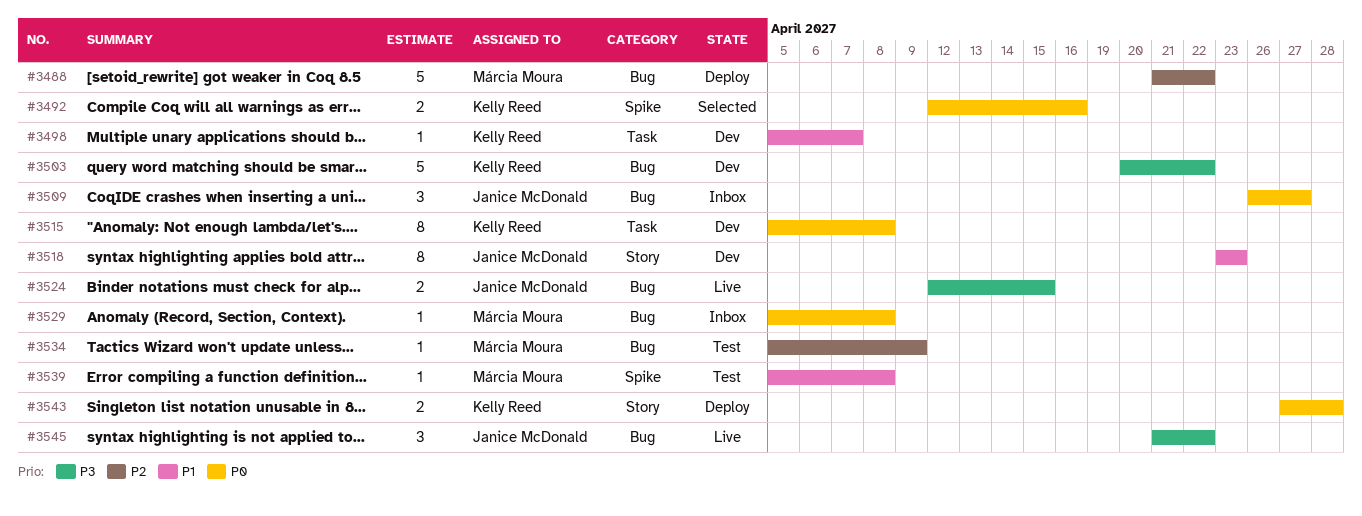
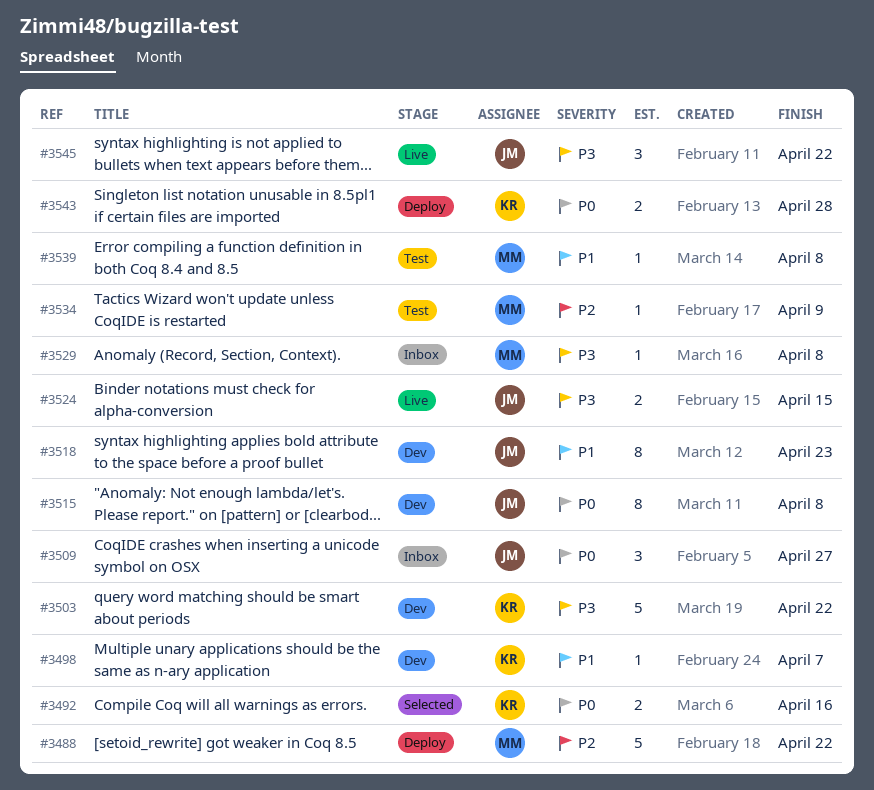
#3515, owner: Kelly Reed -> Janice McDonald
#3529, priority: P0 -> P3

